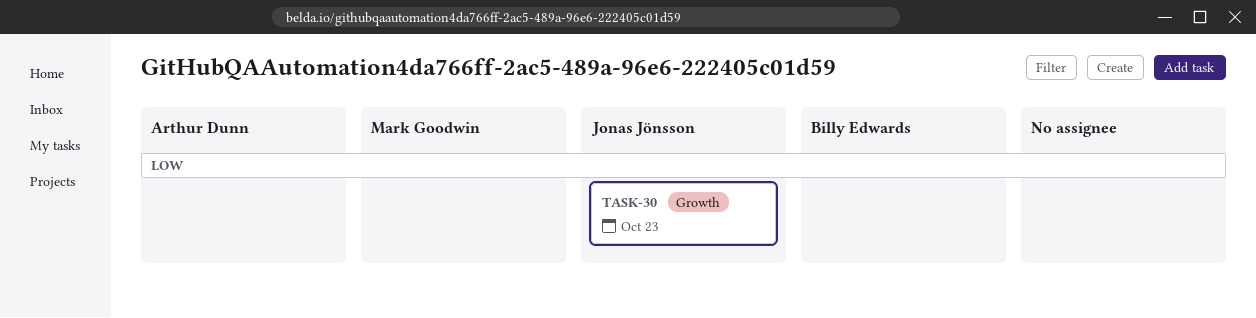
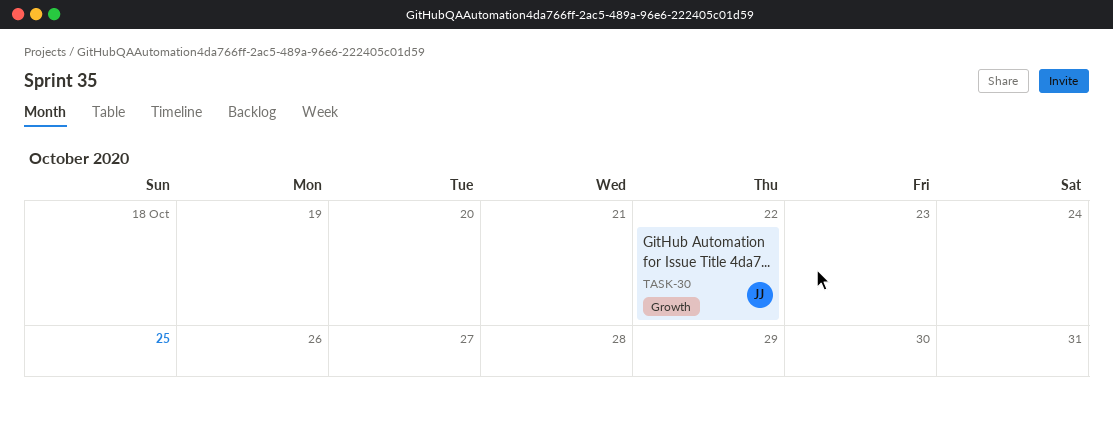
TASK-30, due: Oct 23 -> Oct 22

